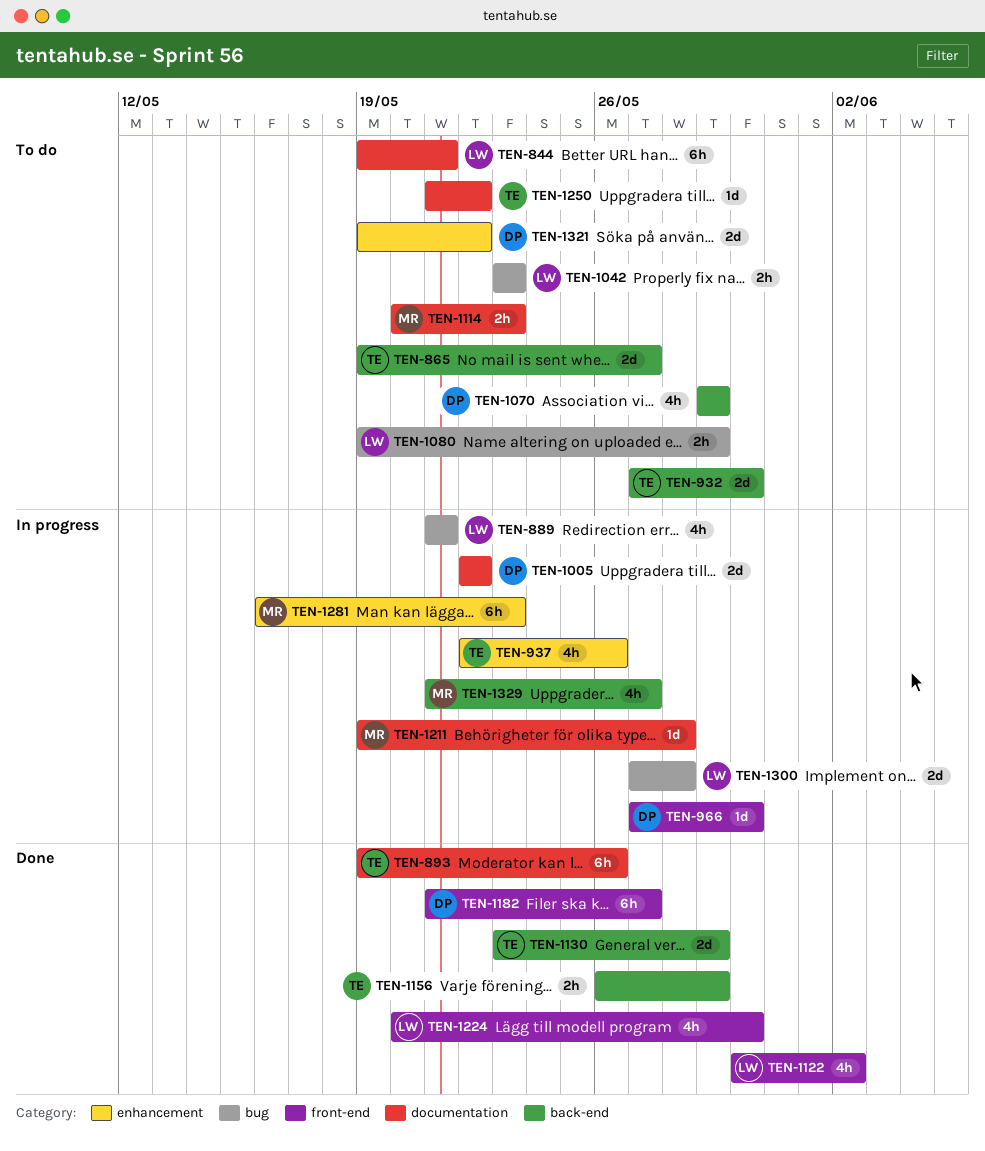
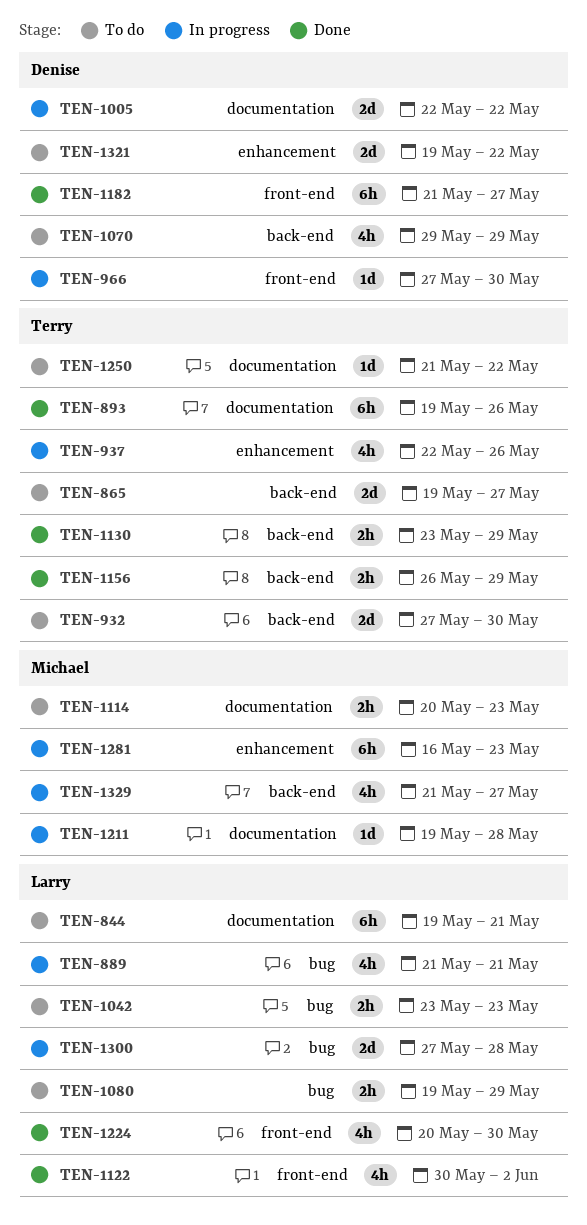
TEN-1130, estimate: 2d -> 2h

